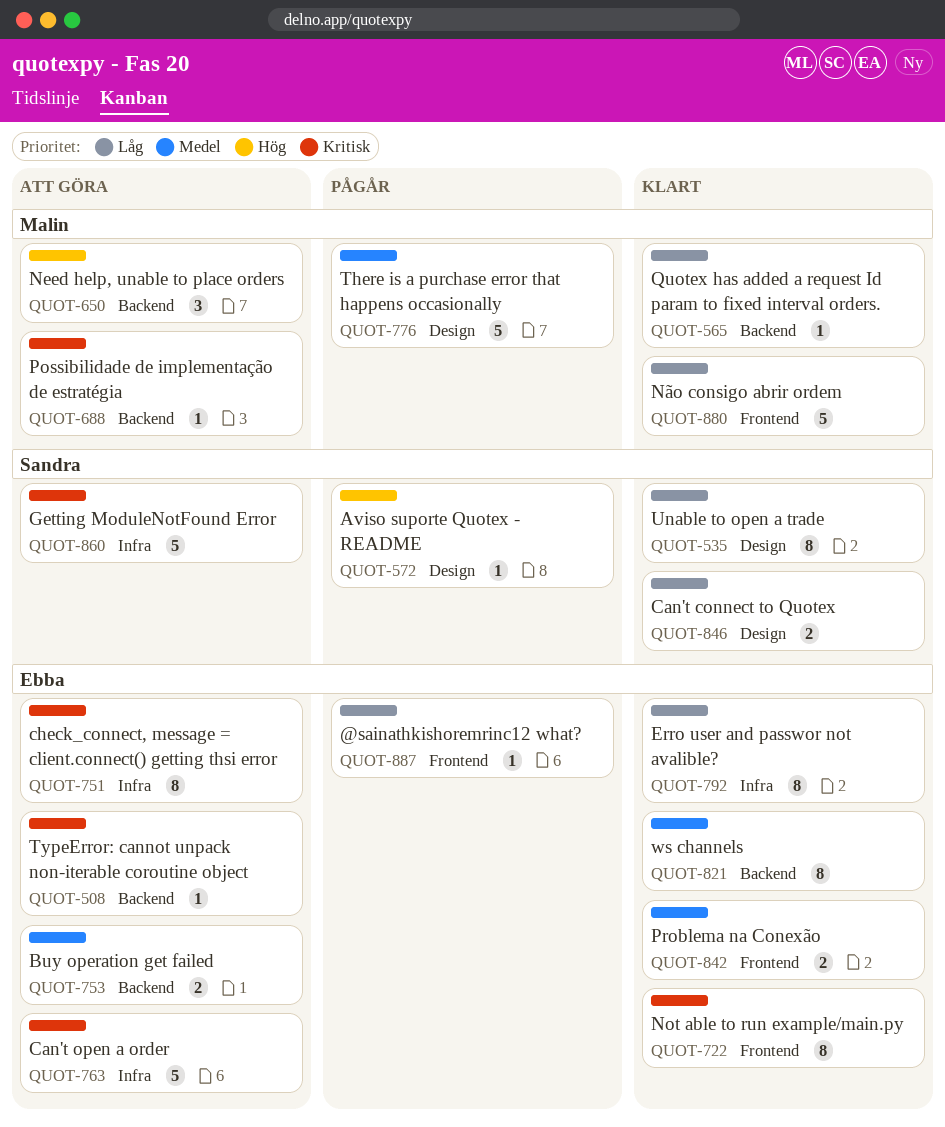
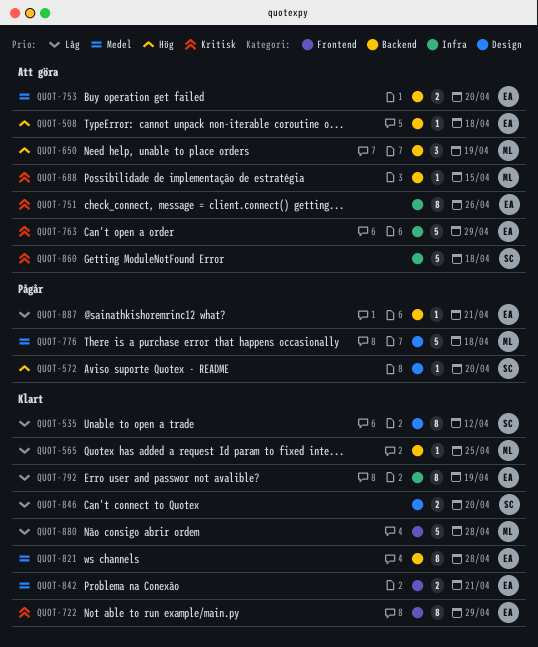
QUOT-508, priority: Kritisk -> Hög
QUOT-887, label: Frontend -> Backend

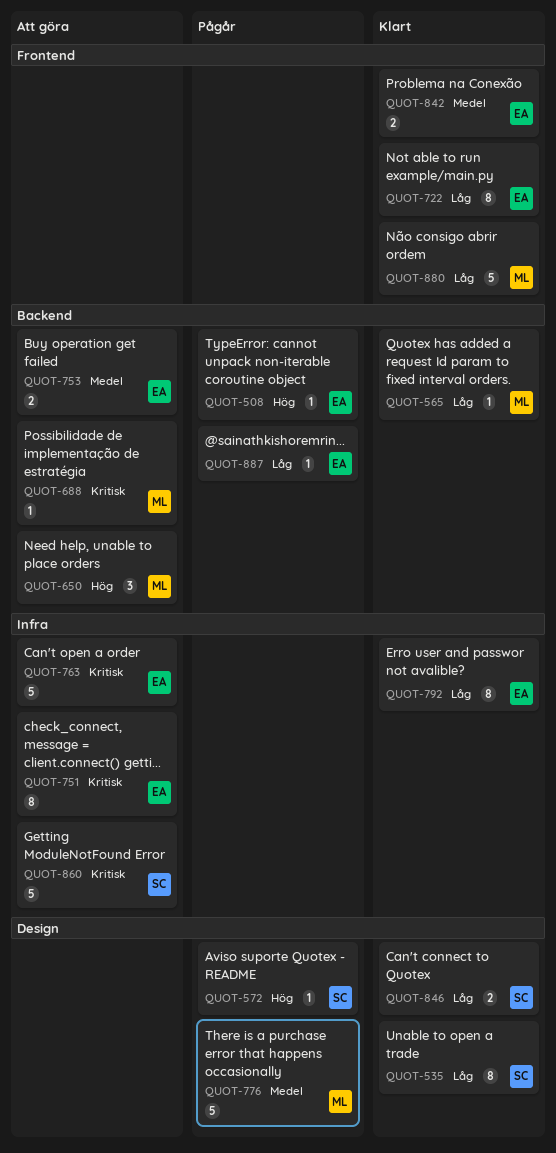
QUOT-508, status: Att göra -> Pågår
QUOT-722, priority: Kritisk -> Låg
QUOT-821: present -> none

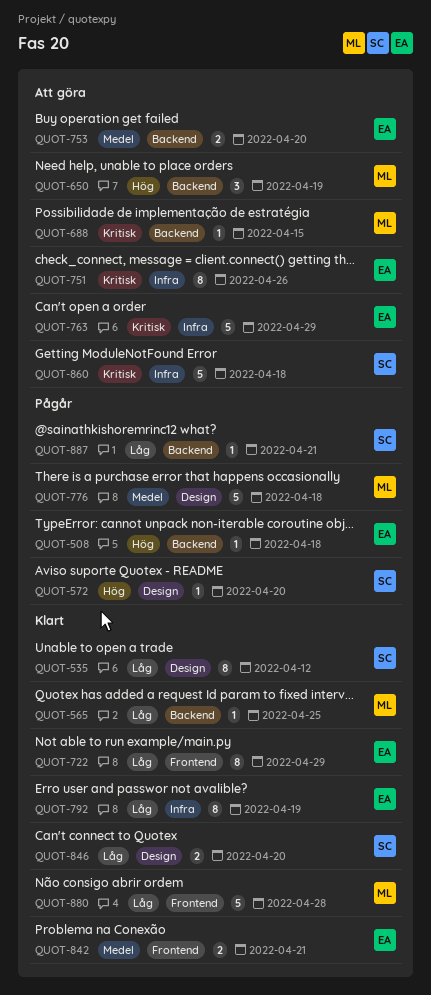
QUOT-887, owner: EA -> SC

